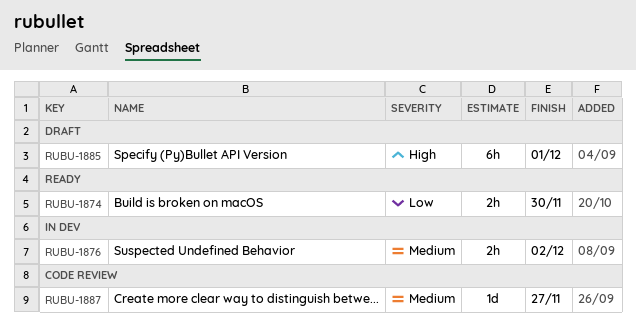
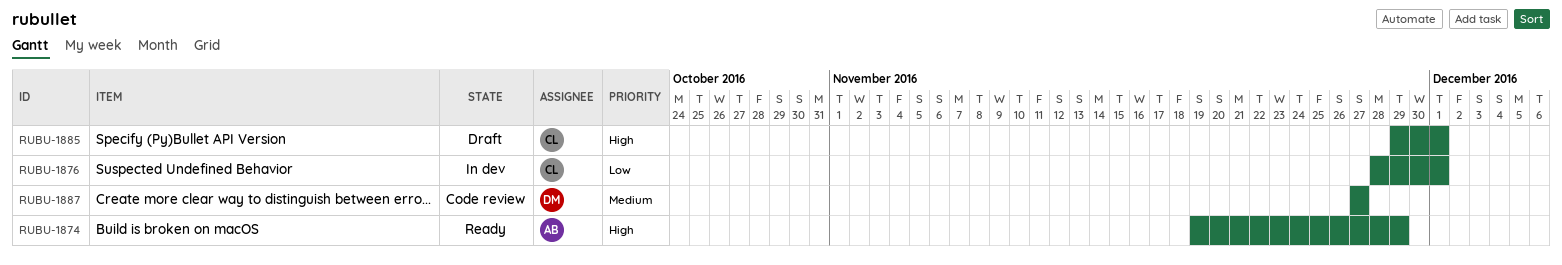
RUBU-1874, priority: Low -> High
RUBU-1874, due: Nov 30 -> Nov 29
RUBU-1876, priority: Medium -> Low
RUBU-1876, due: Dec 2 -> Dec 1

